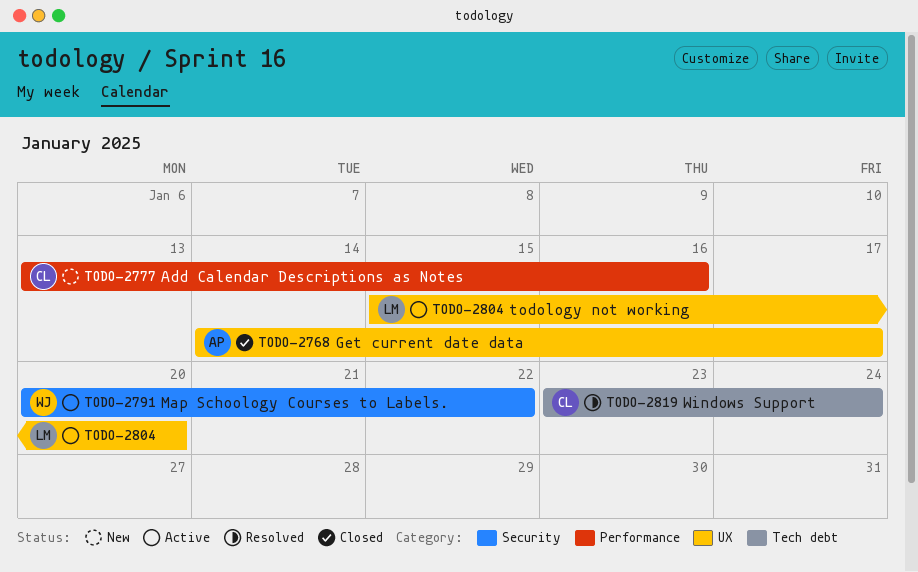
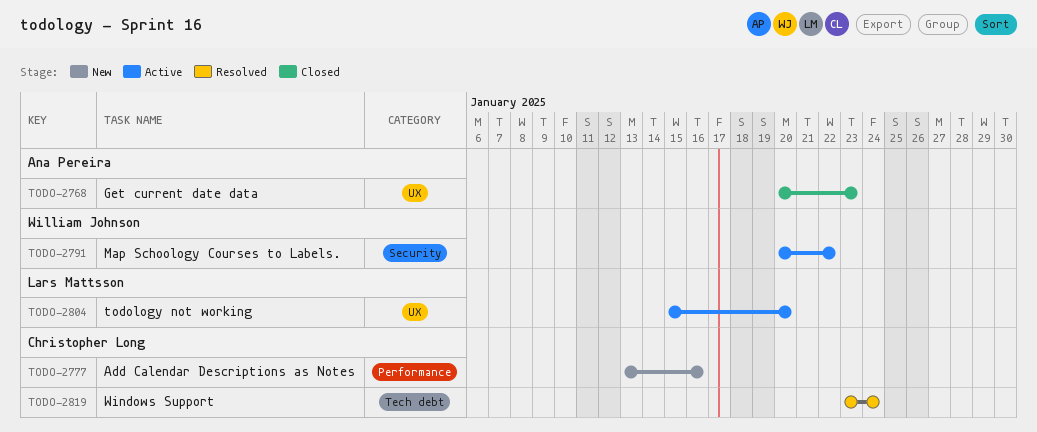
TODO-2768, start: Jan 14 -> Jan 20
TODO-2768, due: Jan 17 -> Jan 23

